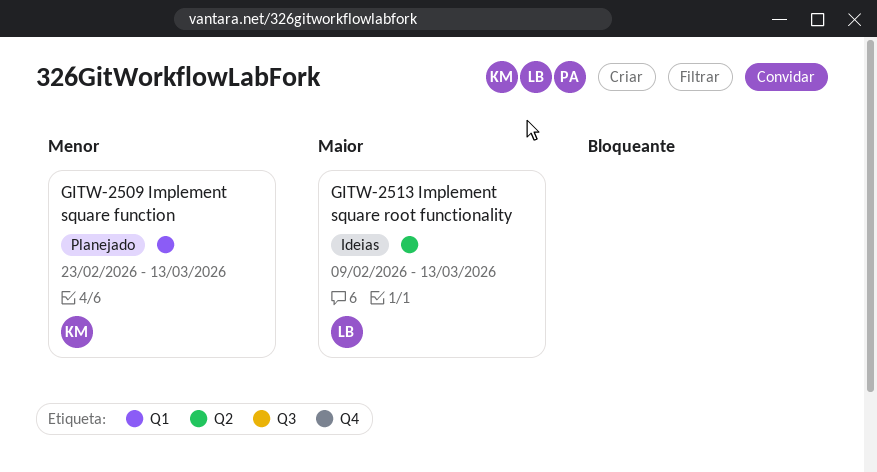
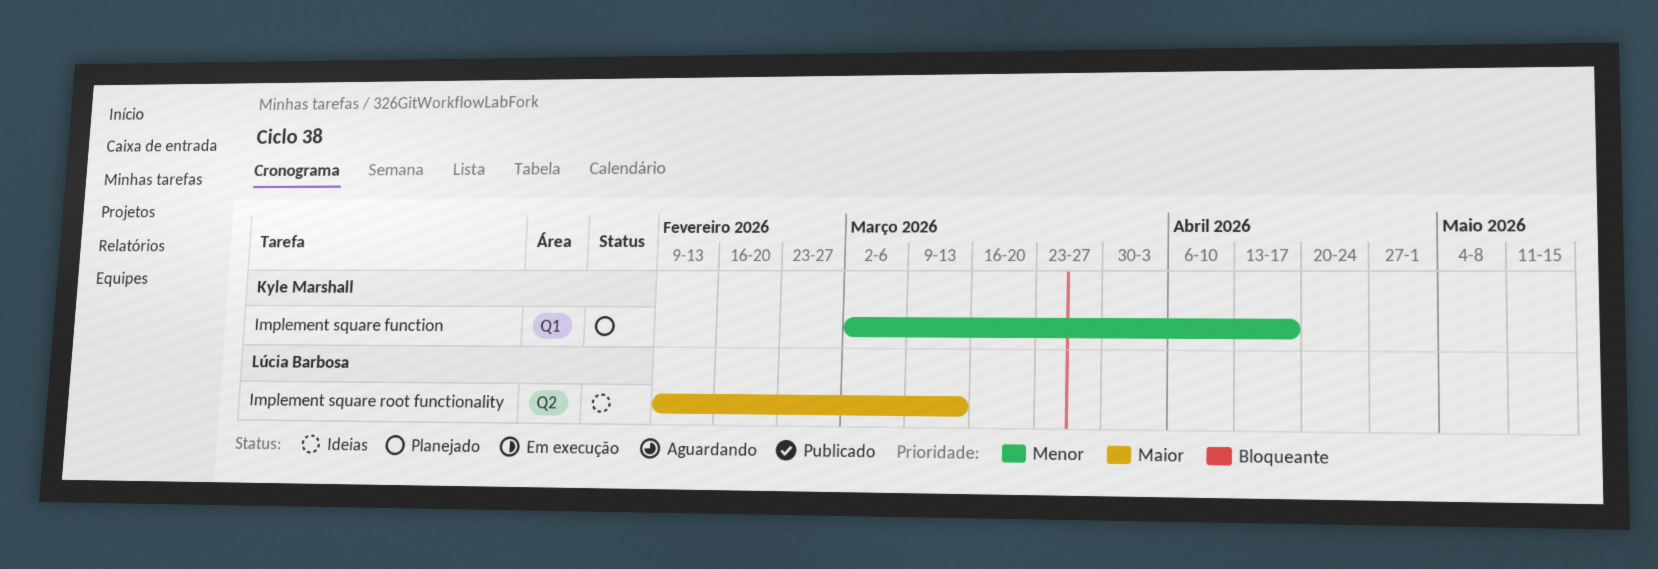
Implement square function, start: Feb 23 -> Mar 2
Implement square function, due: Mar 13 -> Apr 17

